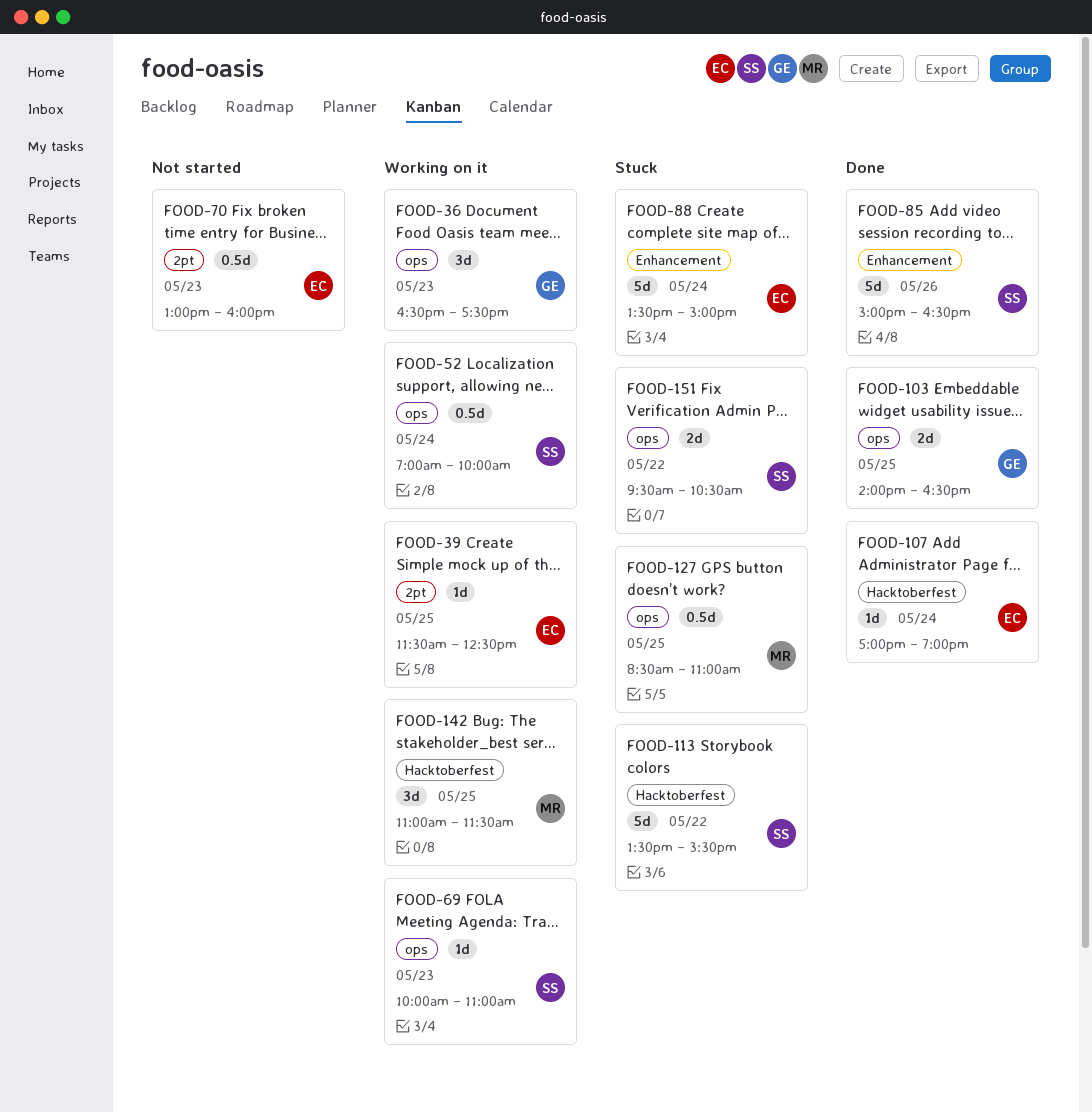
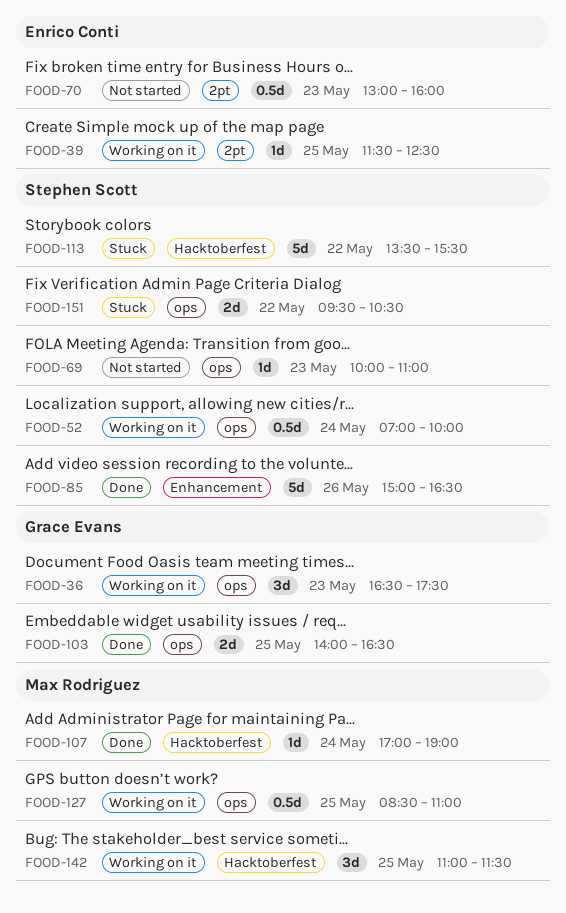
FOOD-69, status: Working on it -> Not started
FOOD-88: present -> none
FOOD-107, owner: Enrico Conti -> Max Rodriguez
FOOD-127, status: Stuck -> Working on it

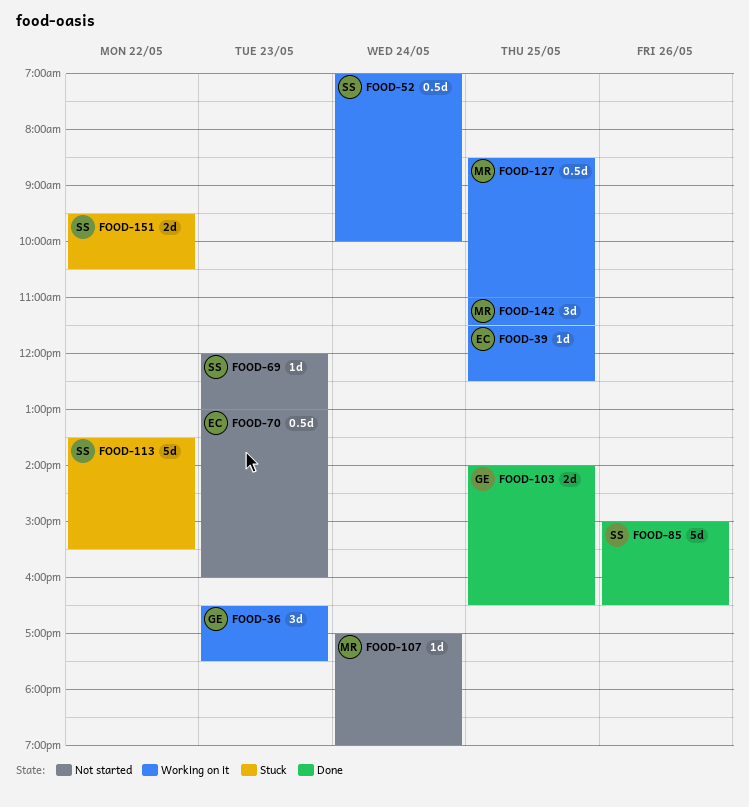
FOOD-69, begins: 10:00 -> 12:00
FOOD-69, ends: 11:00 -> 13:00
FOOD-107, status: Done -> Not started

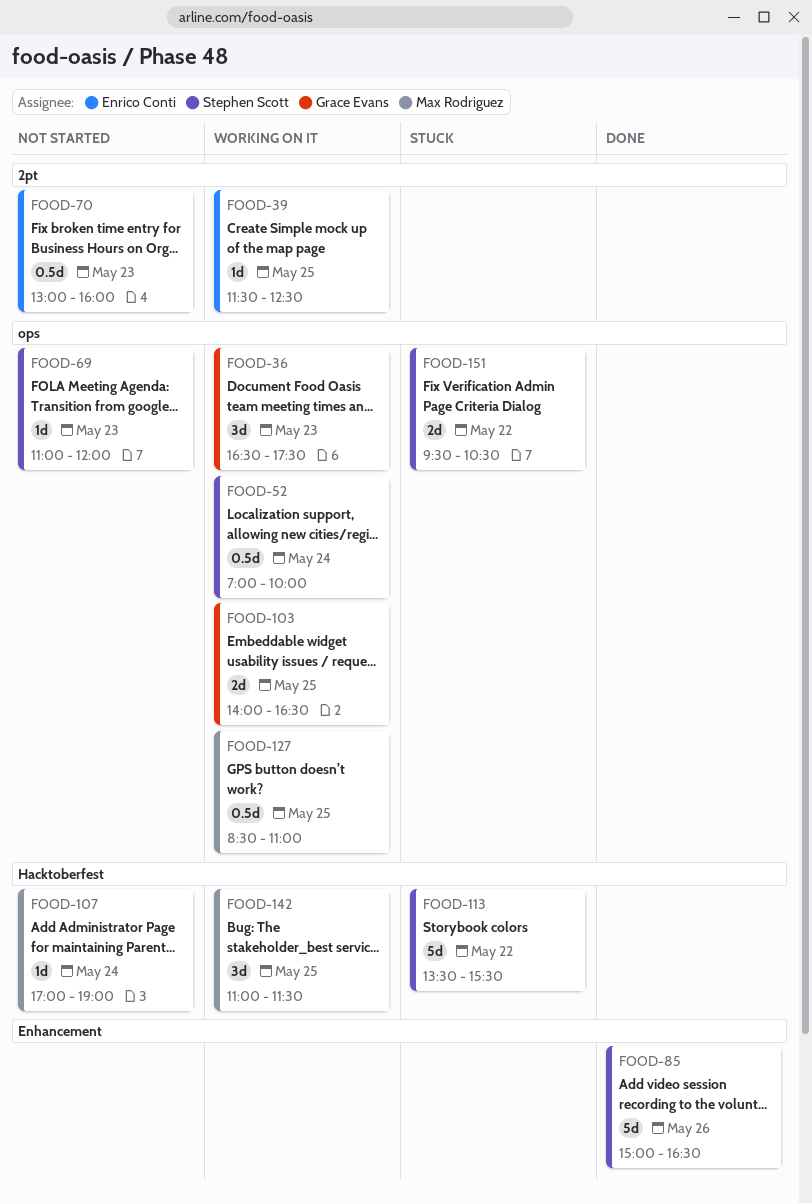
FOOD-69, begins: 12:00 -> 11:00
FOOD-69, ends: 13:00 -> 12:00
FOOD-103, status: Done -> Working on it

